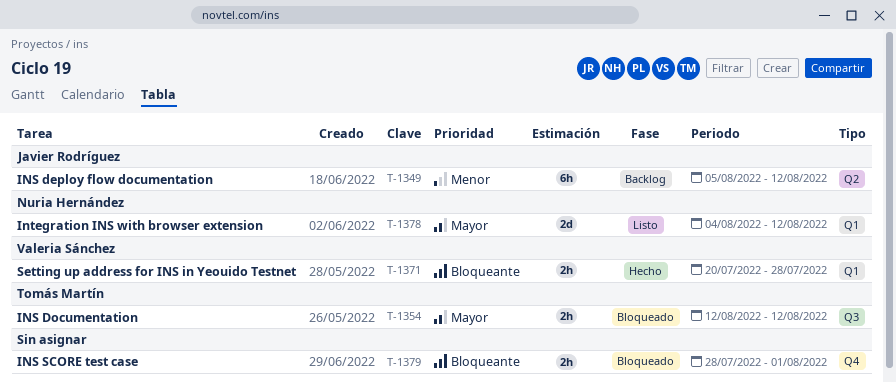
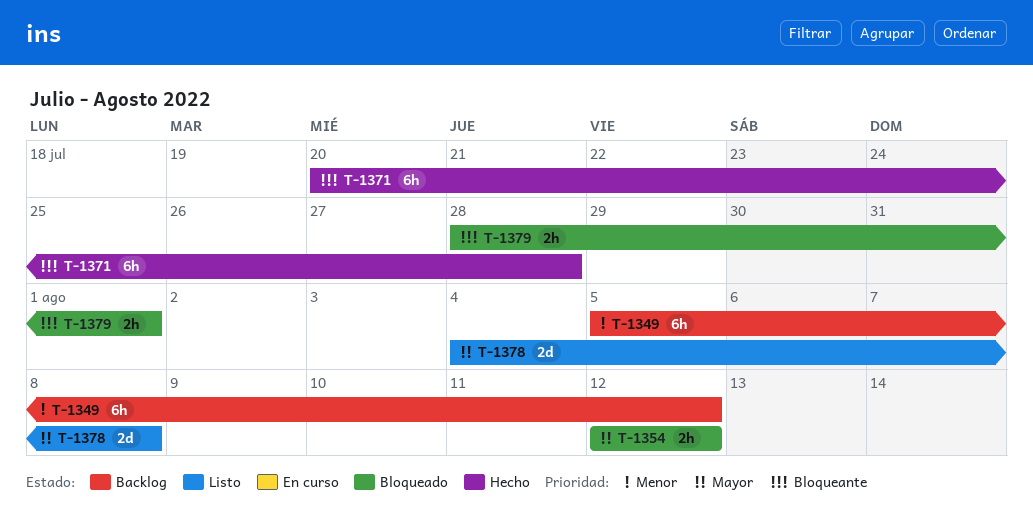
T-1371, estimate: 2h -> 6h
T-1378, due: Aug 12 -> Aug 8

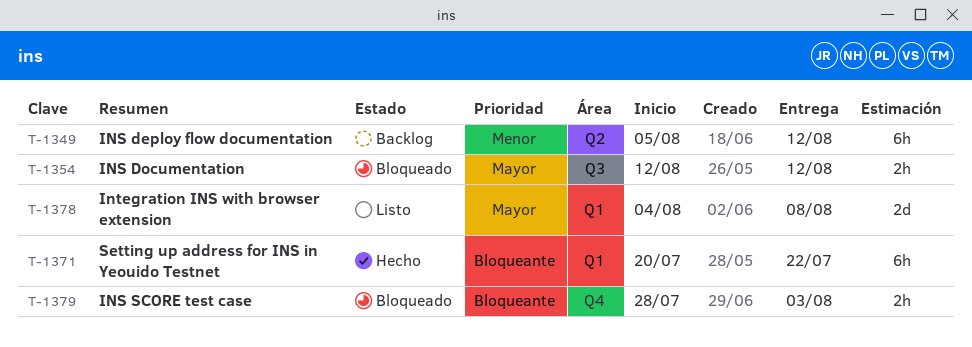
T-1371, due: Jul 28 -> Jul 22
T-1379, due: Aug 1 -> Aug 3

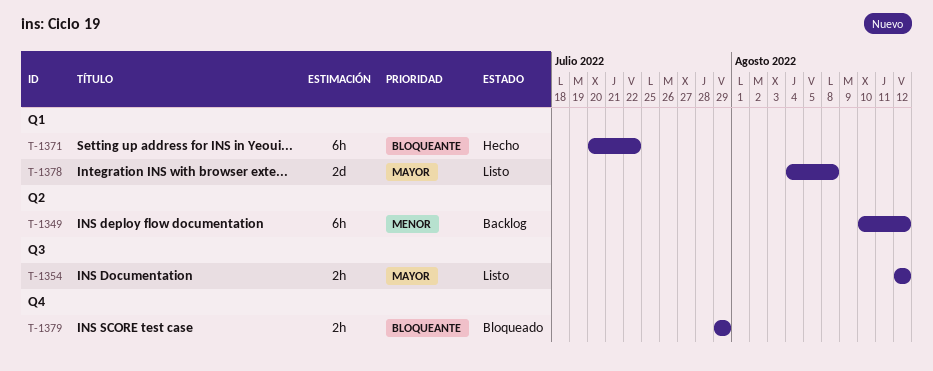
T-1349, start: Aug 5 -> Aug 10
T-1354, status: Bloqueado -> Listo
T-1379, start: Jul 28 -> Jul 29
T-1379, due: Aug 3 -> Jul 29

